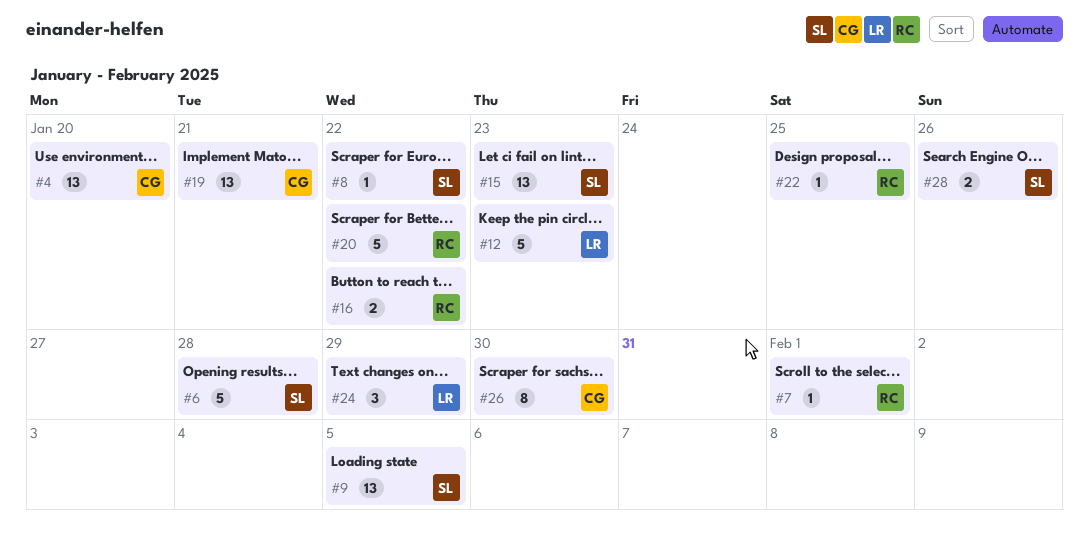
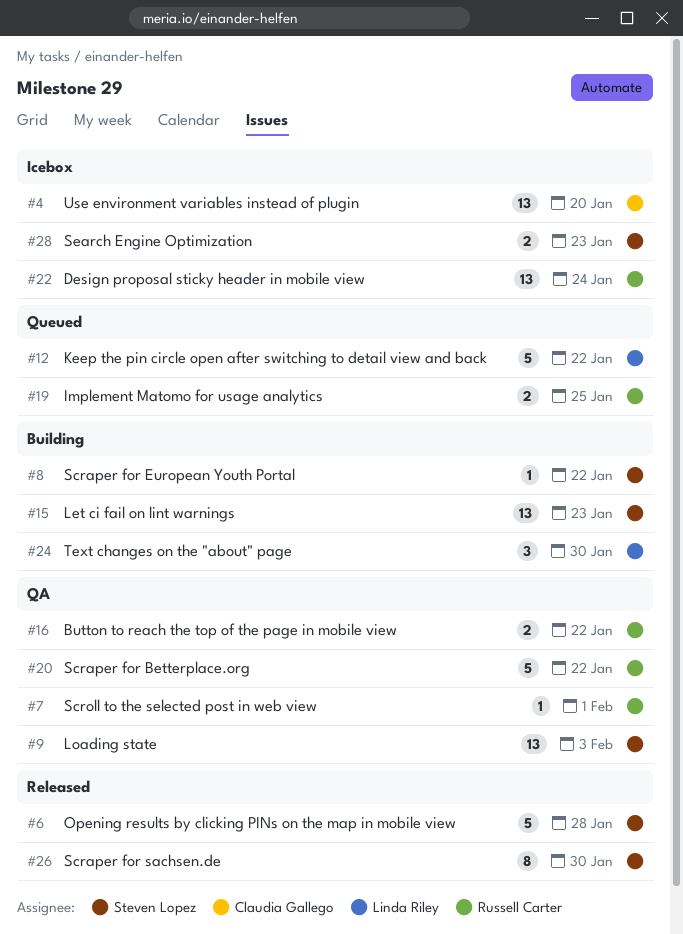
#9, due: Feb 5 -> Feb 3
#12, due: Jan 23 -> Jan 22
#19, owner: Claudia Gallego -> Russell Carter
#19, estimate: 13 -> 2
#19, due: Jan 21 -> Jan 25
#22, estimate: 1 -> 13
#22, due: Jan 25 -> Jan 24
#24, due: Jan 29 -> Jan 30
#26, owner: Claudia Gallego -> Steven Lopez
#28, due: Jan 26 -> Jan 23

